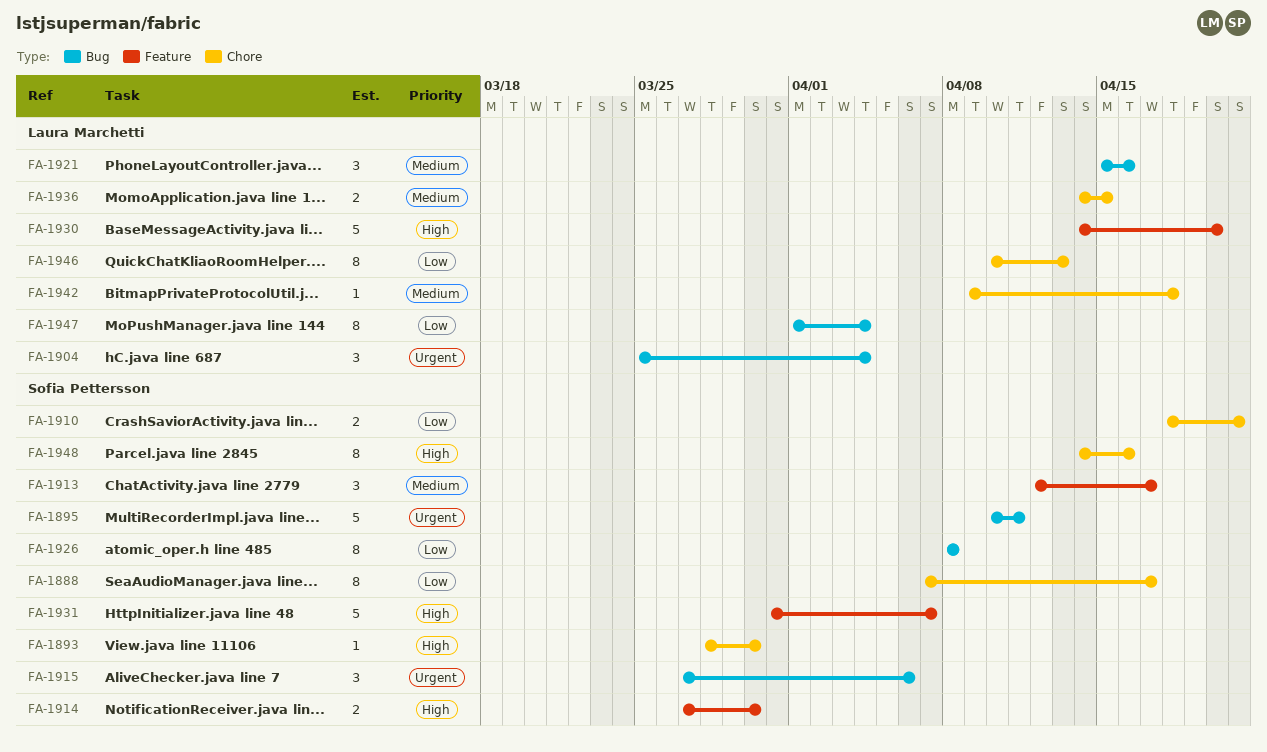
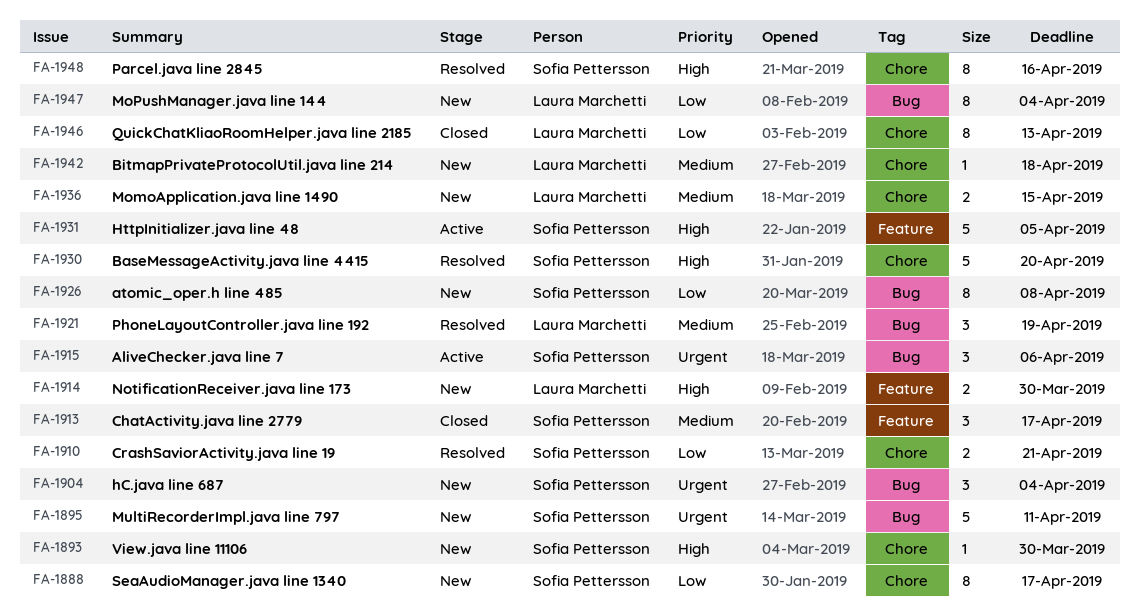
FA-1904, owner: Laura Marchetti -> Sofia Pettersson
FA-1914, owner: Sofia Pettersson -> Laura Marchetti
FA-1921, due: Apr 16 -> Apr 19
FA-1930, owner: Laura Marchetti -> Sofia Pettersson
FA-1930, label: Feature -> Chore
FA-1931, due: Apr 7 -> Apr 5

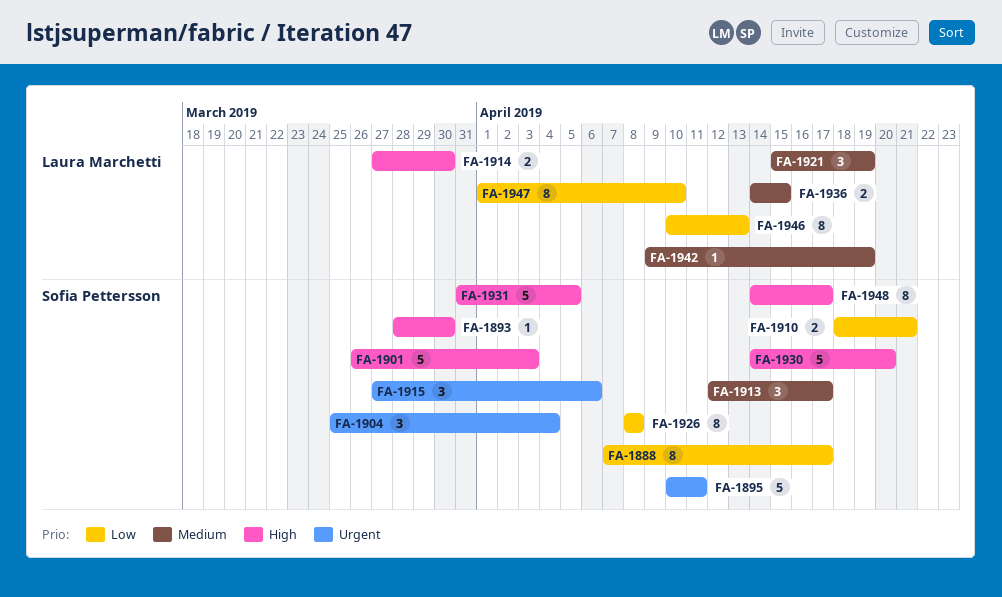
FA-1901: none -> present
FA-1942, due: Apr 18 -> Apr 19
FA-1947, due: Apr 4 -> Apr 10
FA-1948, due: Apr 16 -> Apr 17

